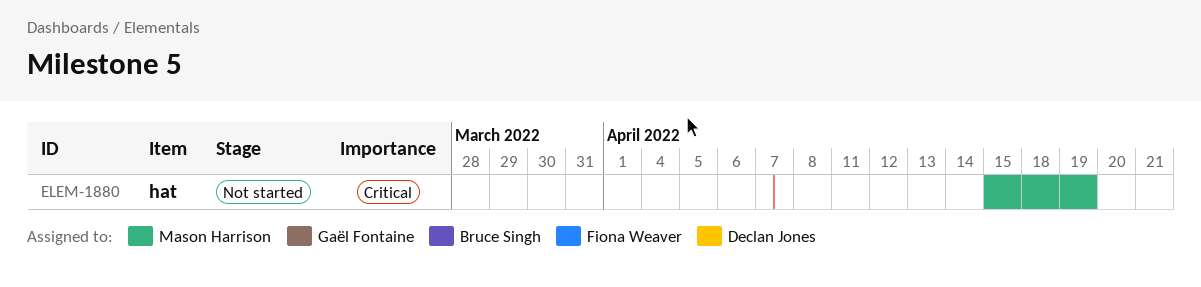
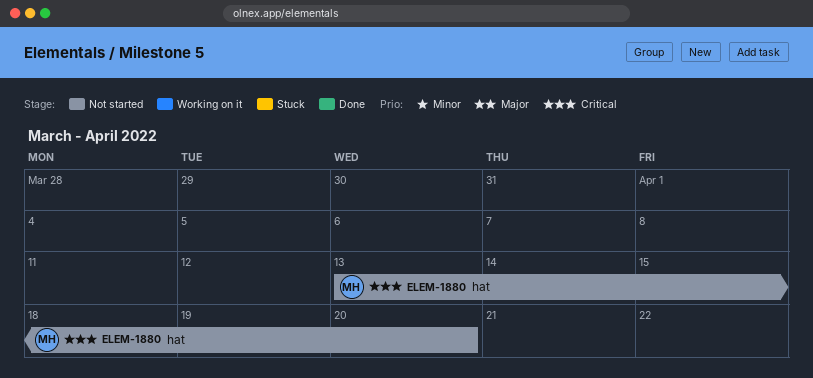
ELEM-1880, start: Apr 15 -> Apr 13
ELEM-1880, due: Apr 19 -> Apr 20

